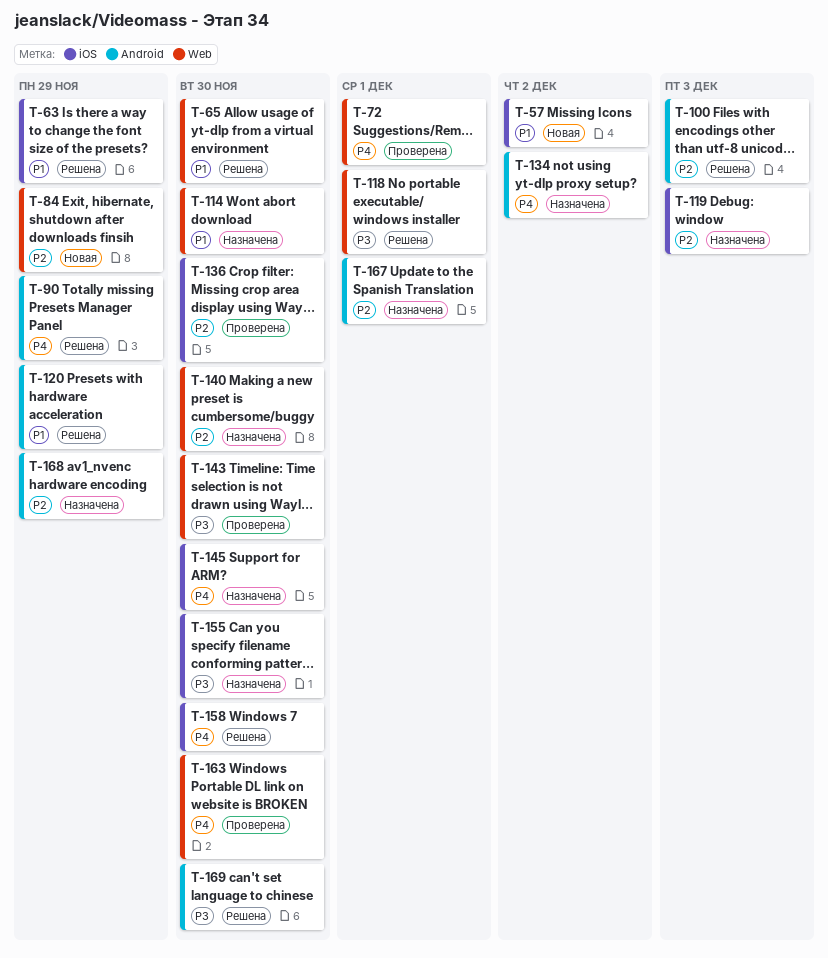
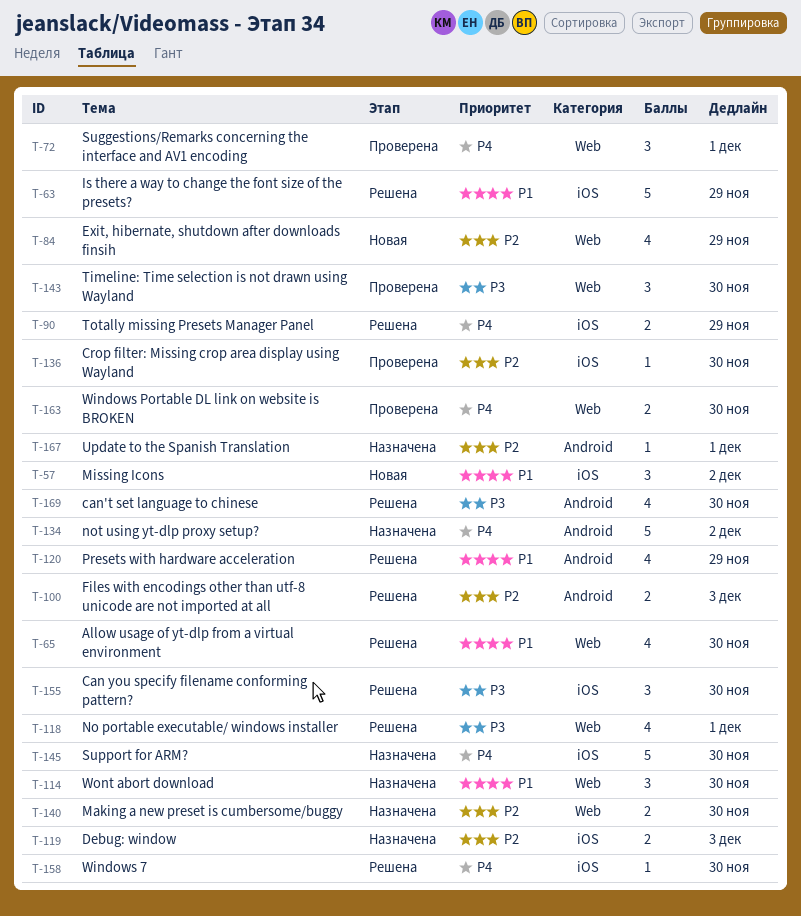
T-90, label: Android -> iOS
T-155, status: Назначена -> Решена
T-168: present -> none

